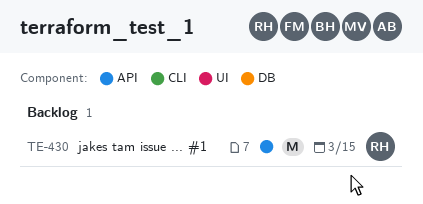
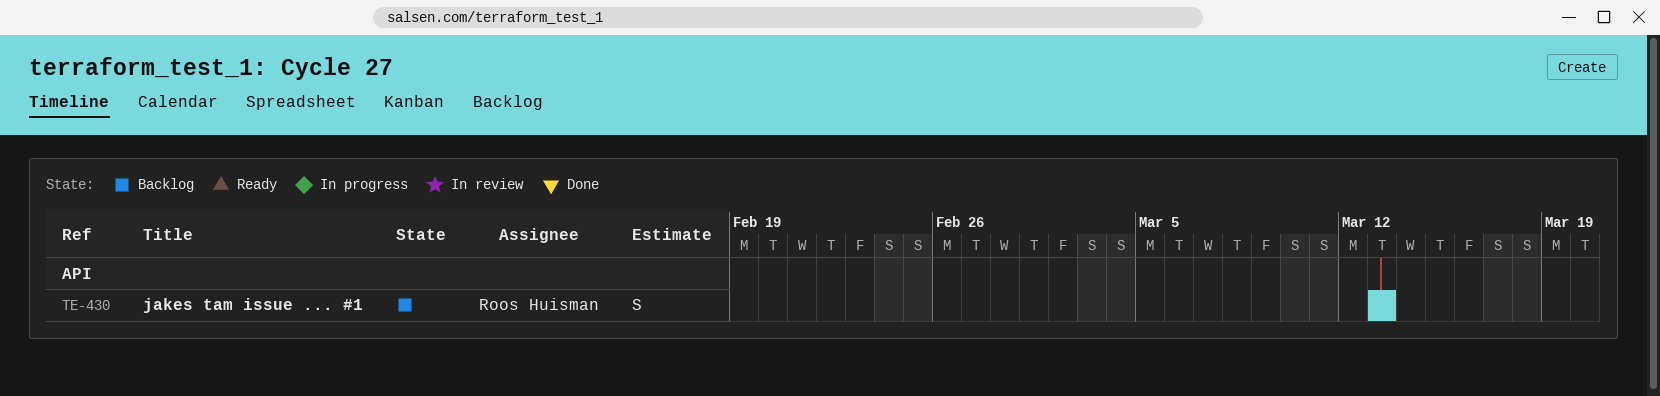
TE-430, estimate: M -> S
TE-430, due: Mar 15 -> Mar 13

